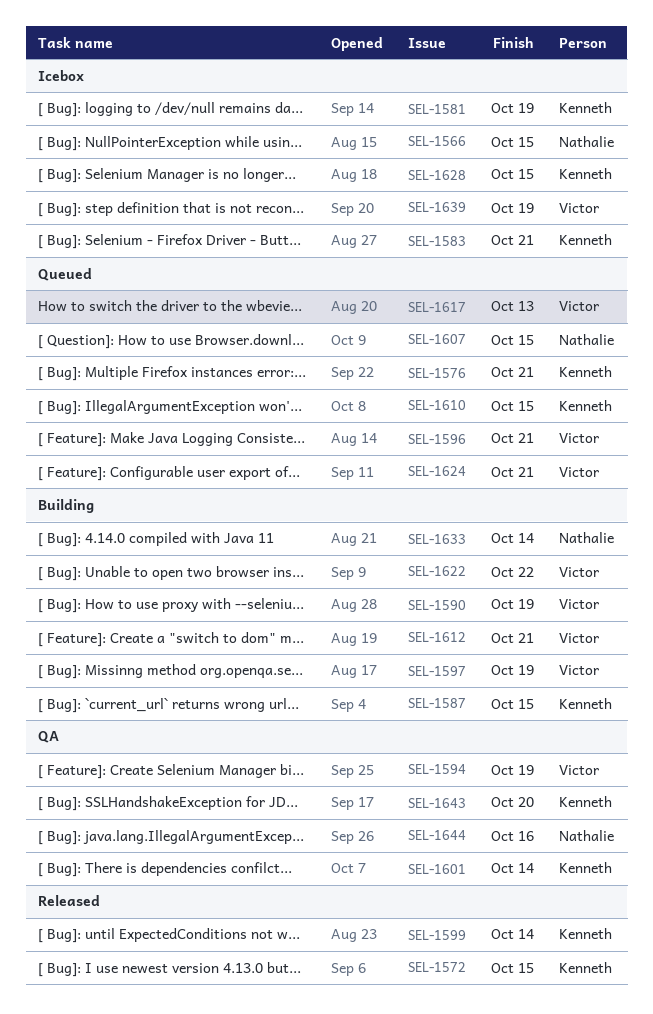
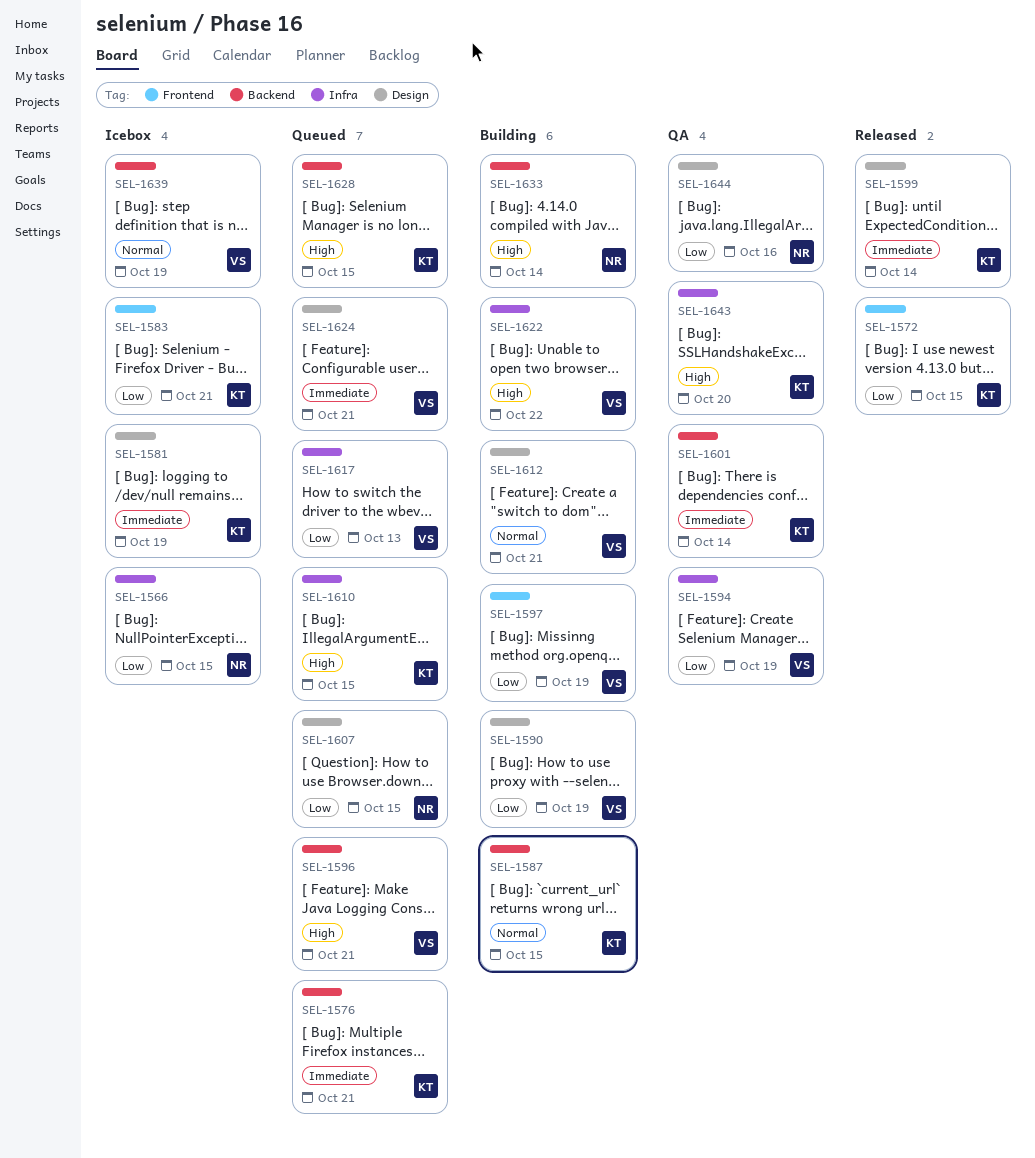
SEL-1628, status: Icebox -> Queued

